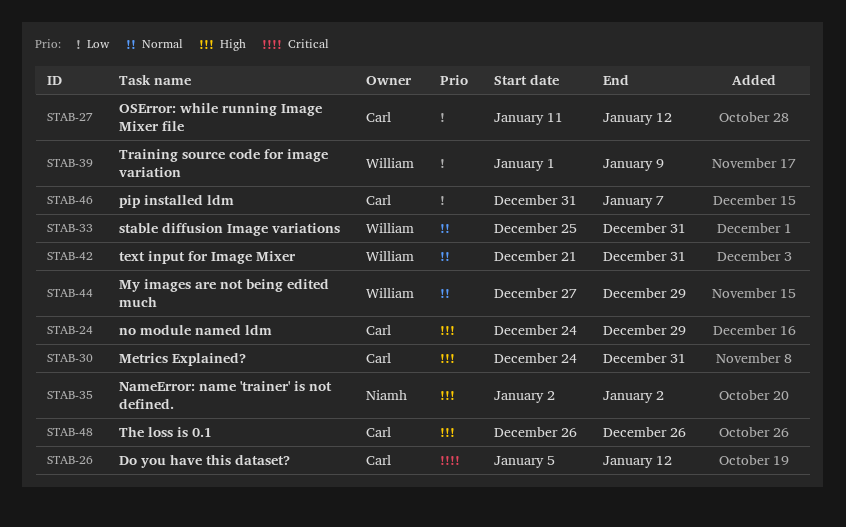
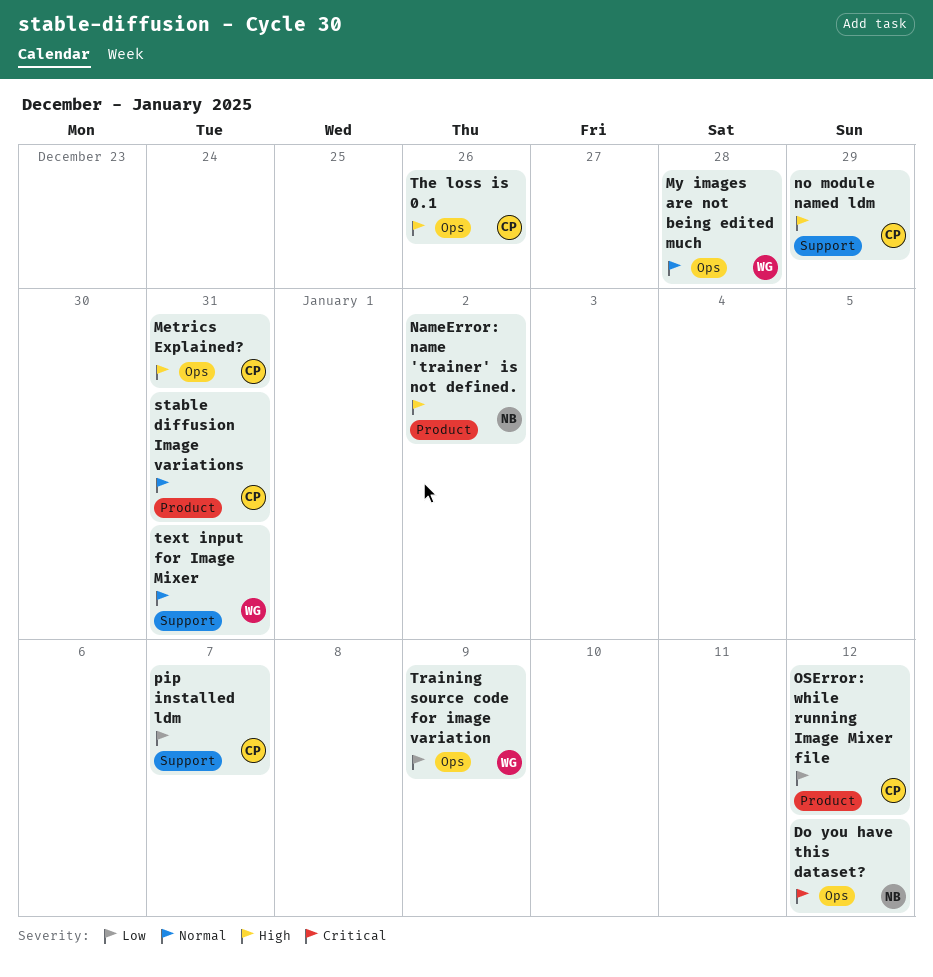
Do you have this dataset?, owner: Carl -> Niamh
My images are not being edited much, due: Dec 29 -> Dec 28
stable diffusion Image variations, owner: William -> Carl

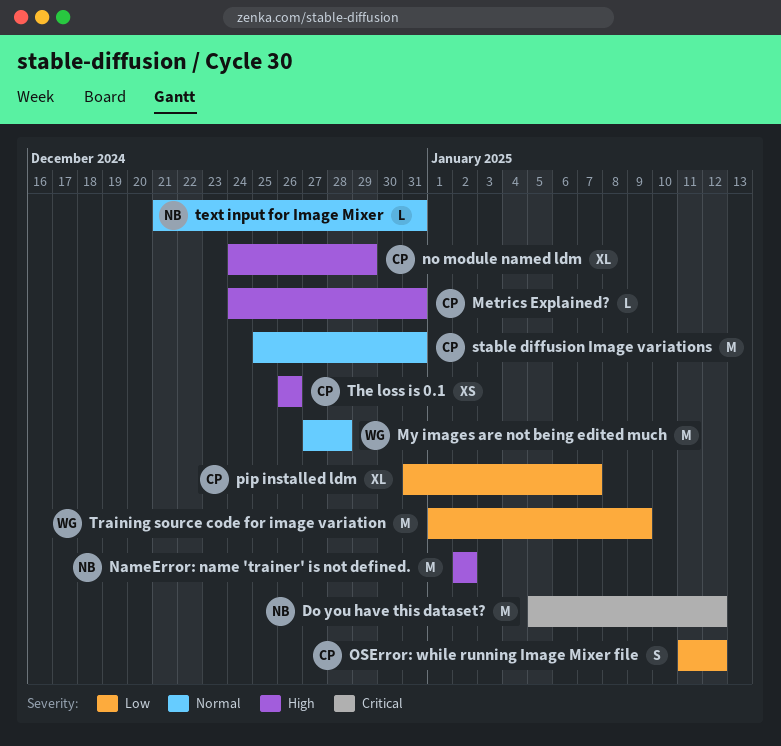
text input for Image Mixer, owner: WG -> NB

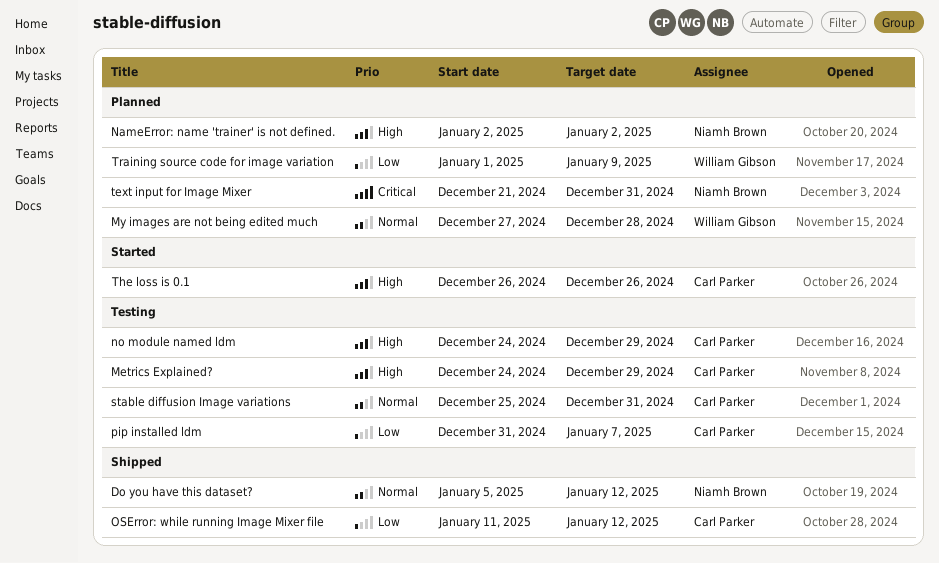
Do you have this dataset?, priority: Critical -> Normal
Metrics Explained?, due: Dec 31 -> Dec 29
text input for Image Mixer, priority: Normal -> Critical

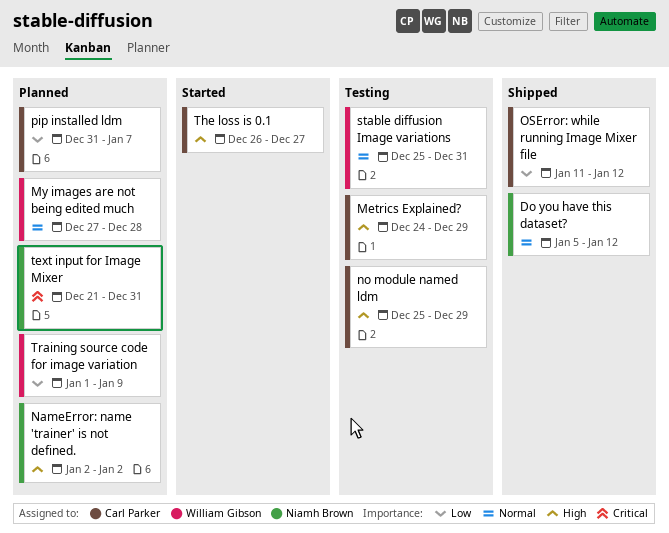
no module named ldm, start: Dec 24 -> Dec 25
pip installed ldm, status: Testing -> Planned
stable diffusion Image variations, owner: Carl Parker -> William Gibson
The loss is 0.1, due: Dec 26 -> Dec 27

